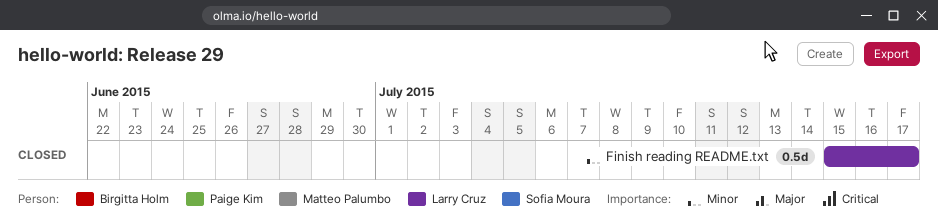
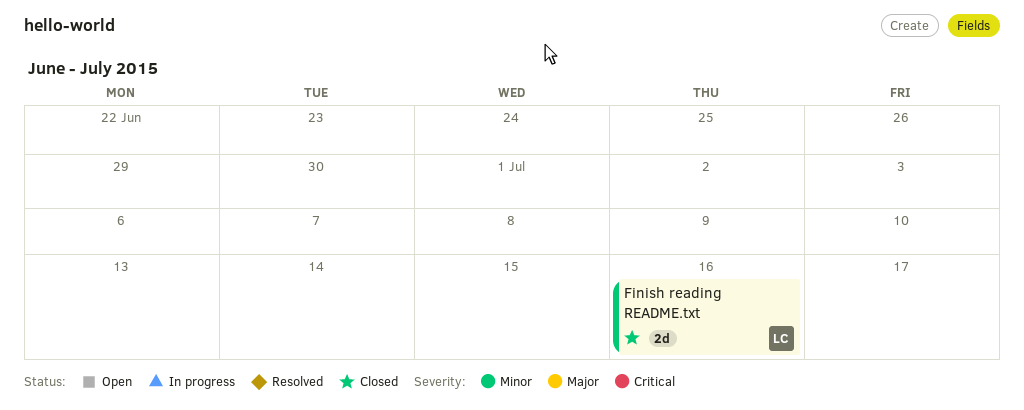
Finish reading README.txt, estimate: 0.5d -> 2d
Finish reading README.txt, due: Jul 17 -> Jul 16

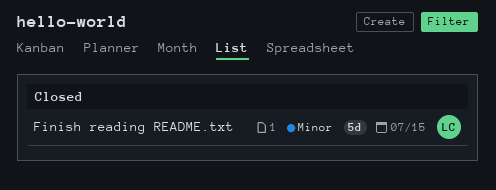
Finish reading README.txt, estimate: 2d -> 5d
Finish reading README.txt, due: Jul 16 -> Jul 15

